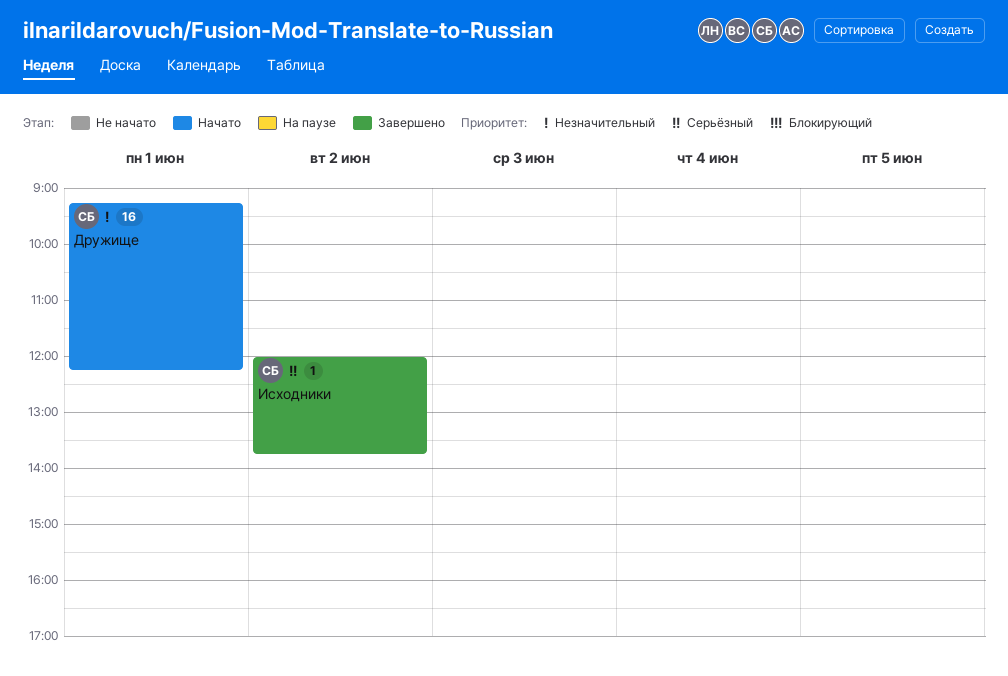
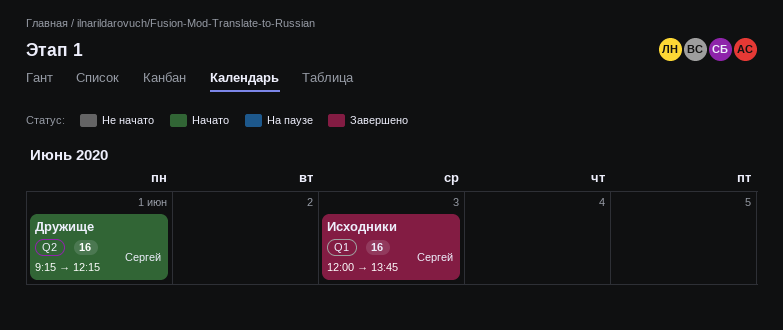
Исходники, estimate: 1 -> 16
Исходники, day: Jun 2 -> Jun 3

